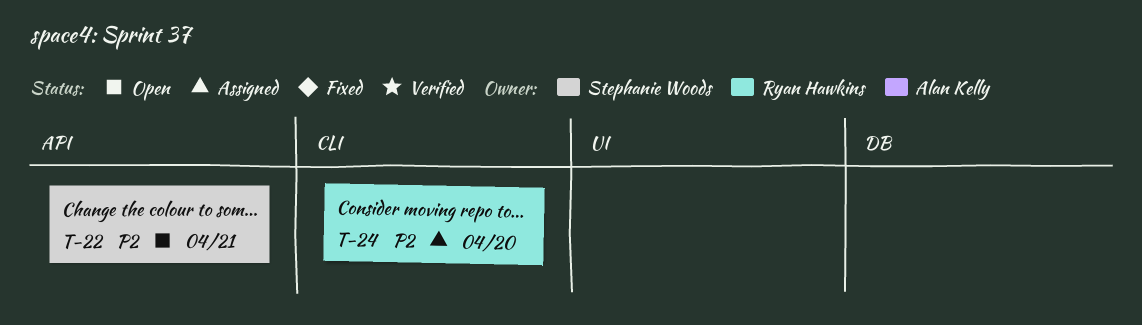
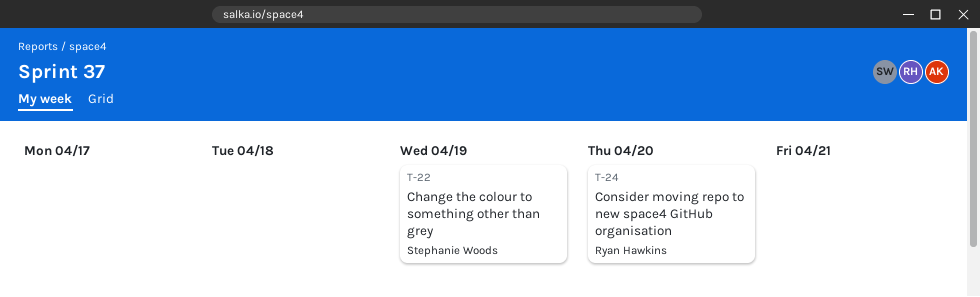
T-22, due: Apr 21 -> Apr 19

